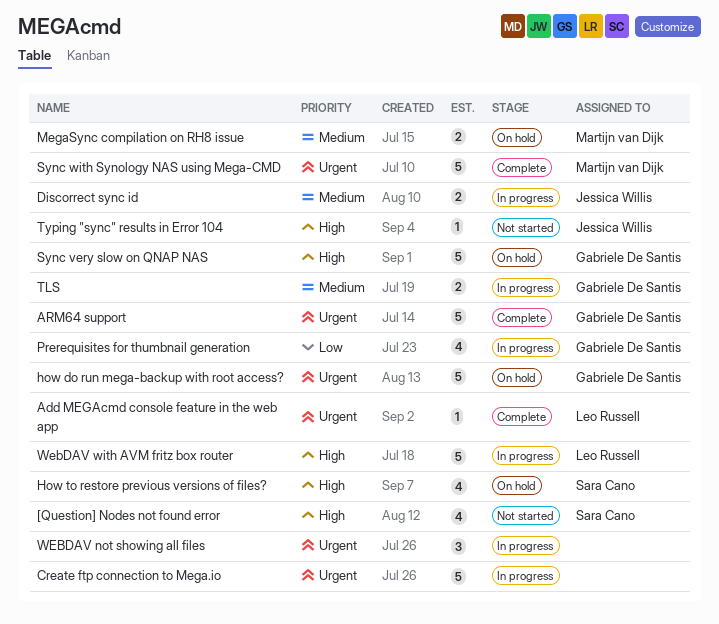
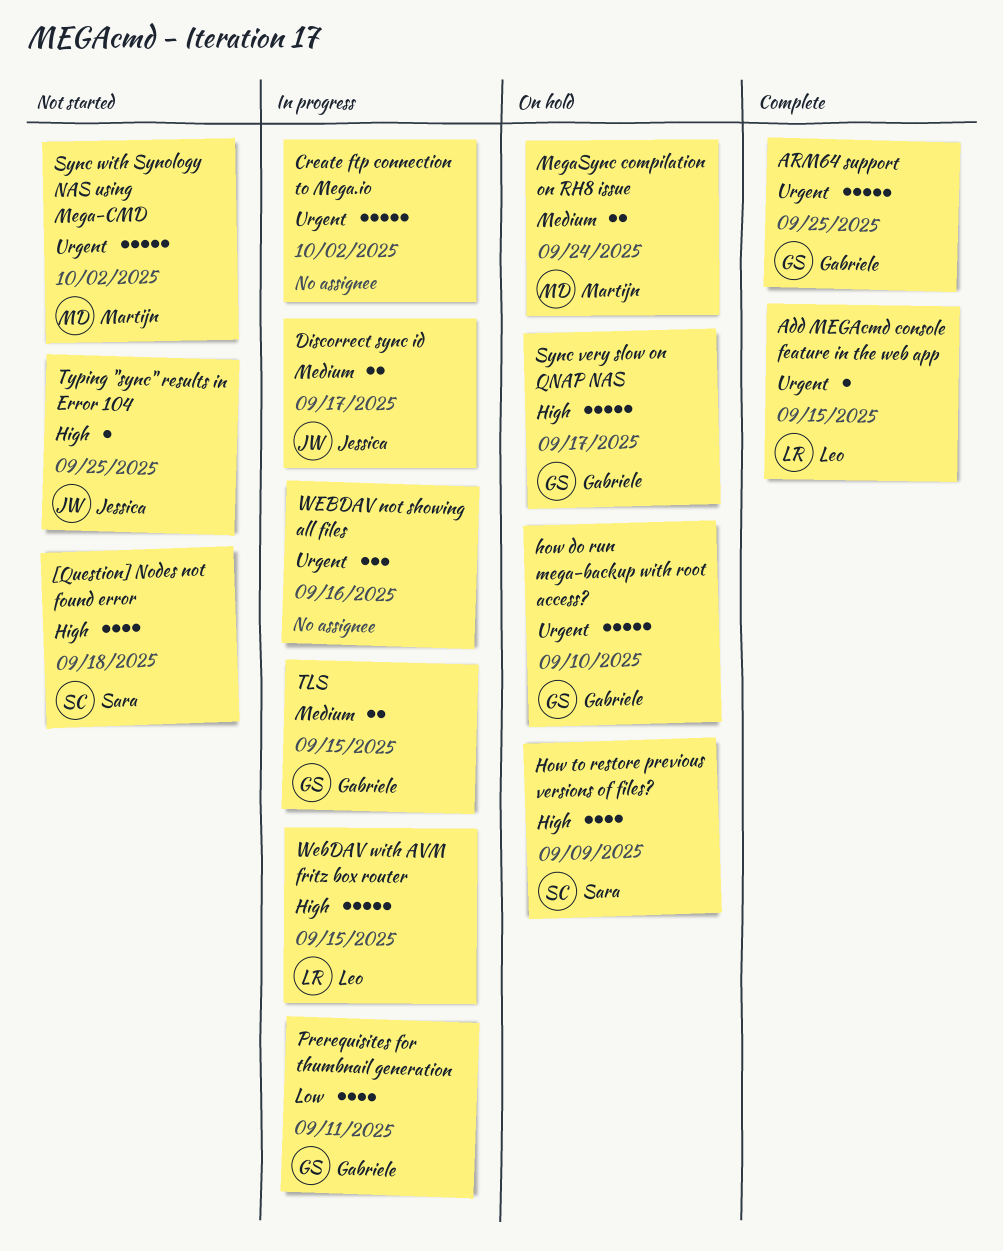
Sync with Synology NAS using Mega-CMD, status: Complete -> Not started

